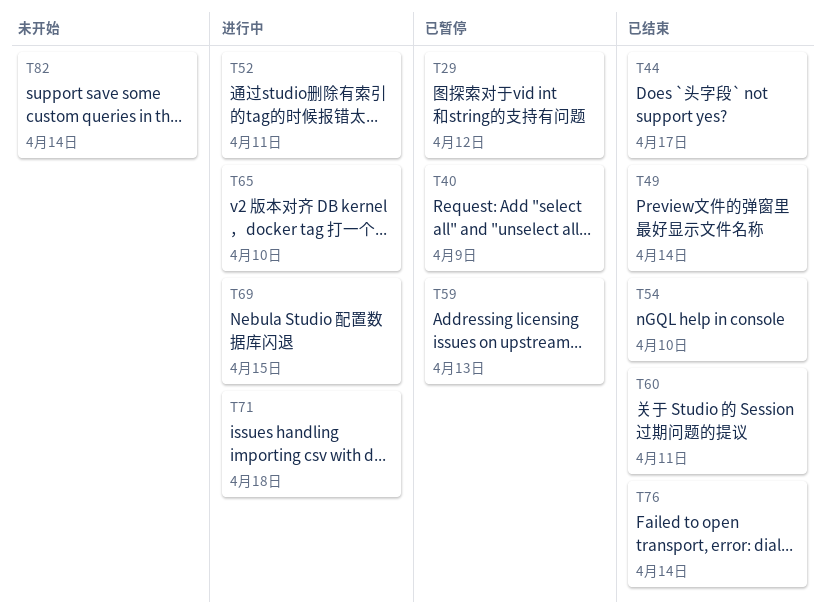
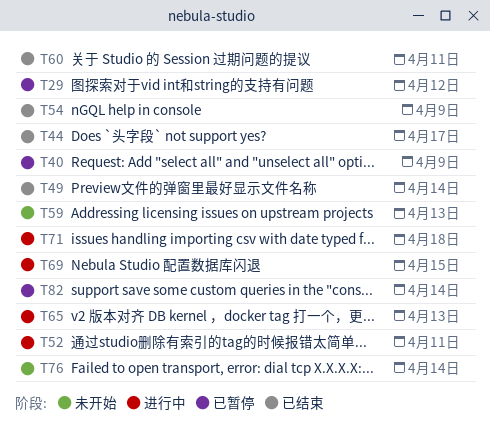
T54, due: Apr 10 -> Apr 9
T59, status: 已暂停 -> 未开始
T65, due: Apr 10 -> Apr 13
T76, status: 已结束 -> 未开始
T82, status: 未开始 -> 已暂停

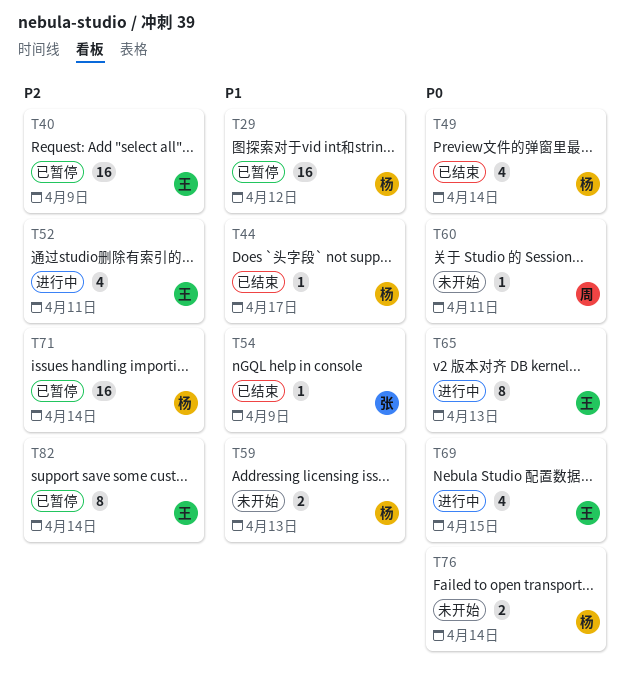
T60, status: 已结束 -> 未开始
T71, status: 进行中 -> 已暂停
T71, due: Apr 18 -> Apr 14

